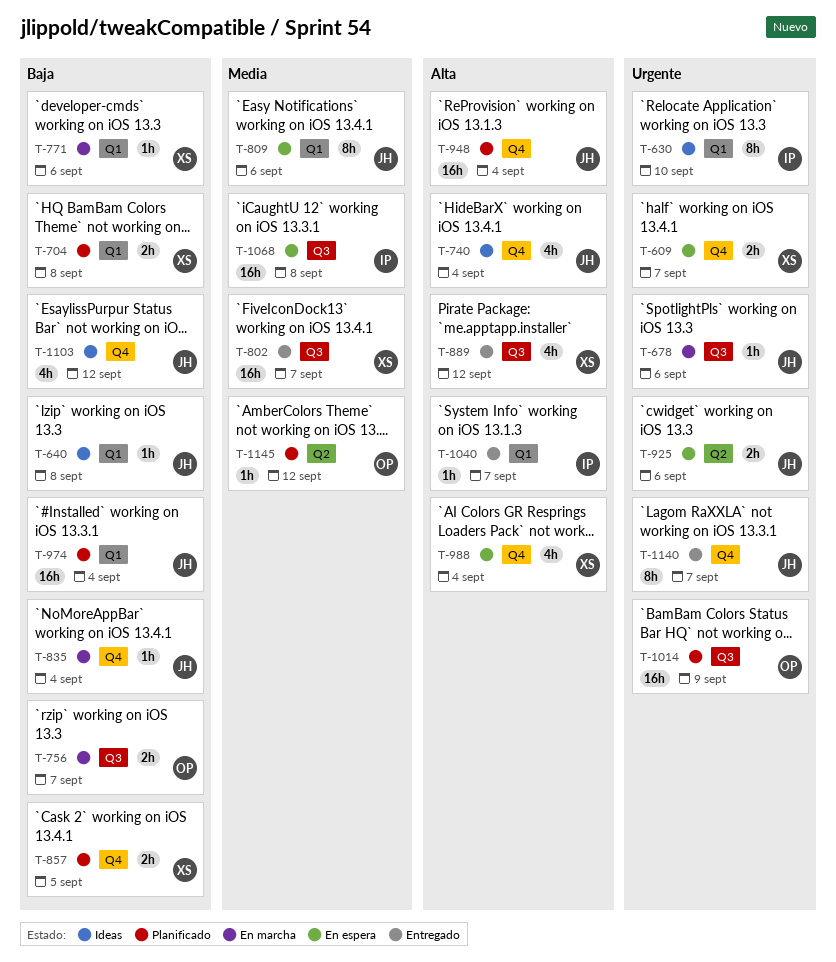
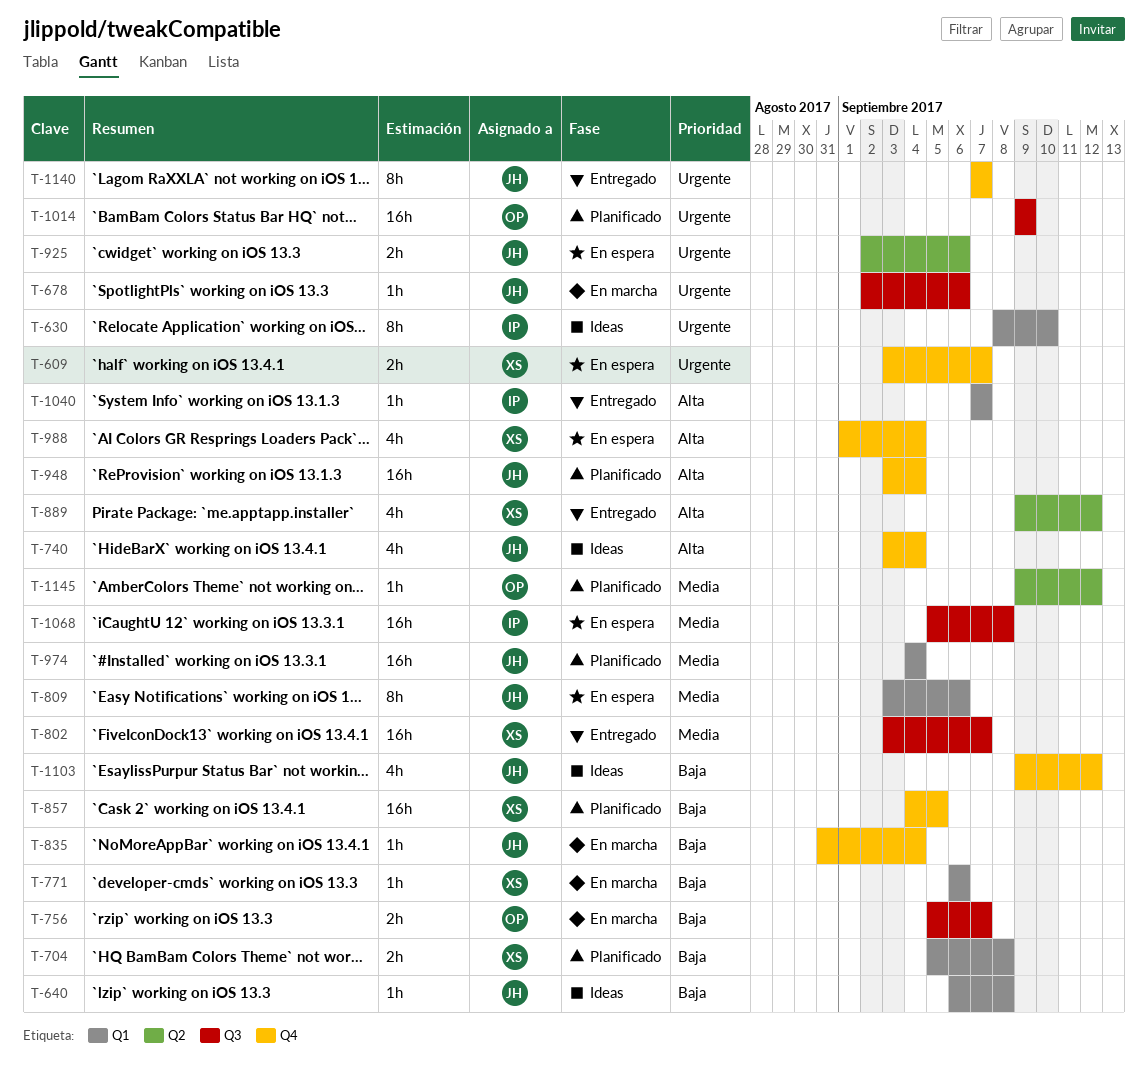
T-857, estimate: 2h -> 16h
T-889, label: Q3 -> Q2
T-974, priority: Baja -> Media

